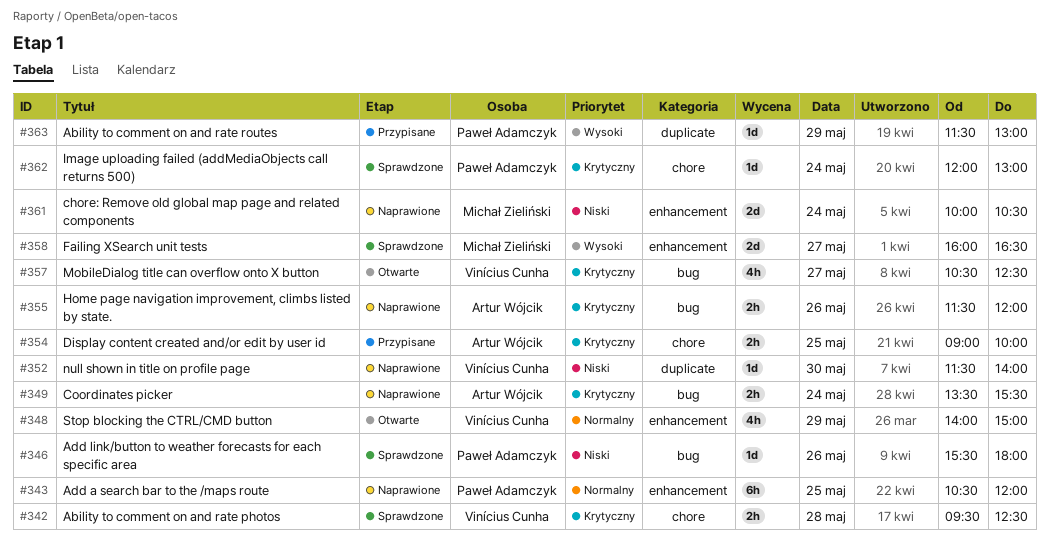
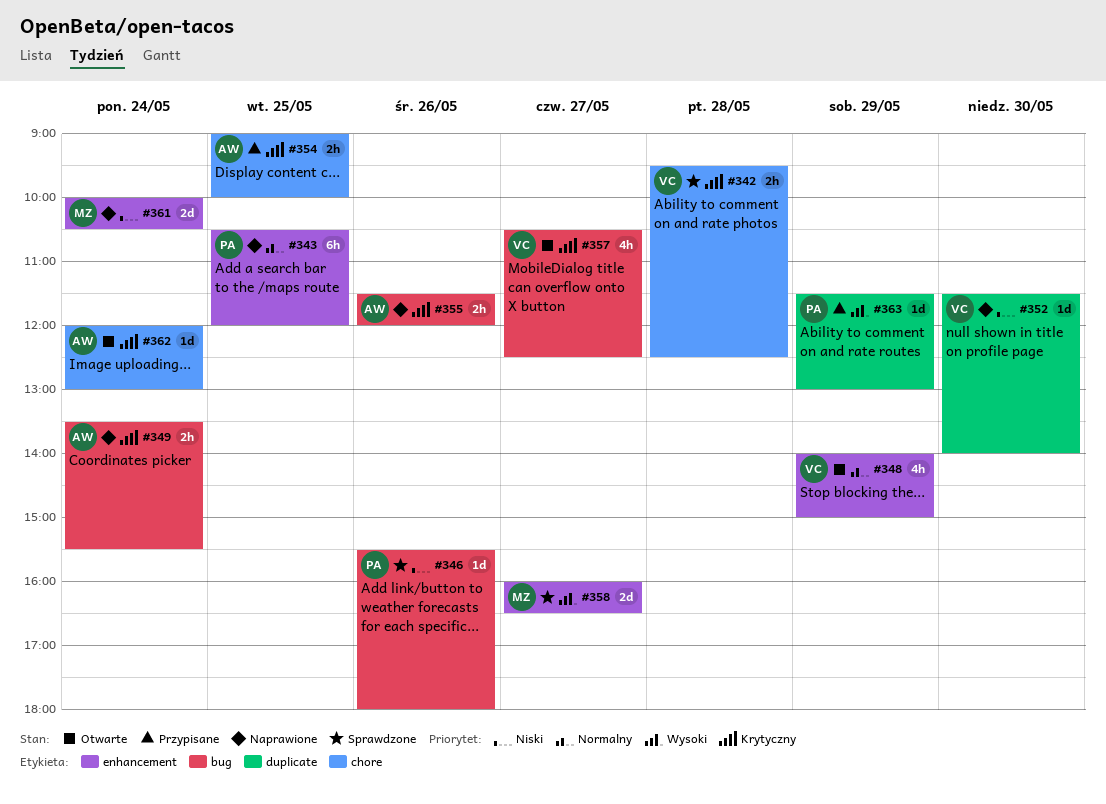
#362, status: Sprawdzone -> Otwarte
#362, owner: Paweł Adamczyk -> Artur Wójcik

